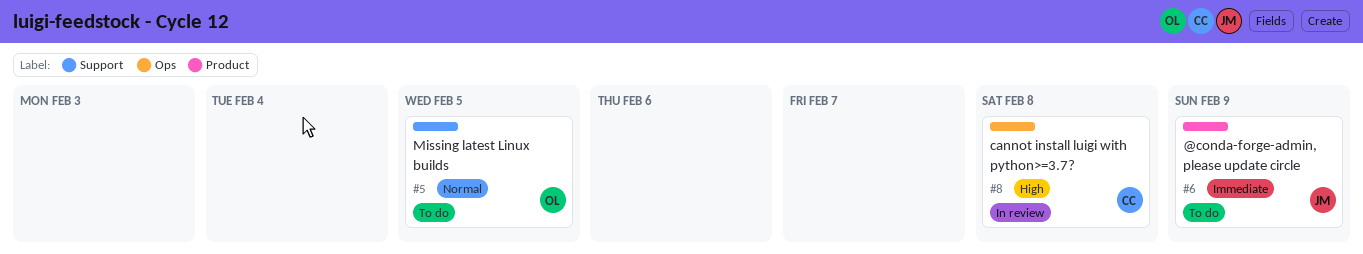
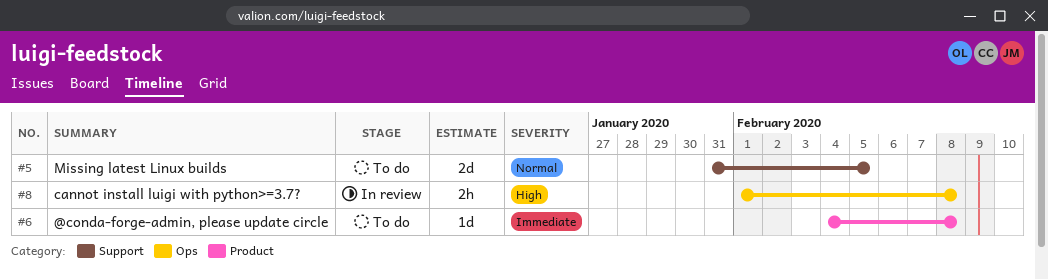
#6, due: Feb 9 -> Feb 8

